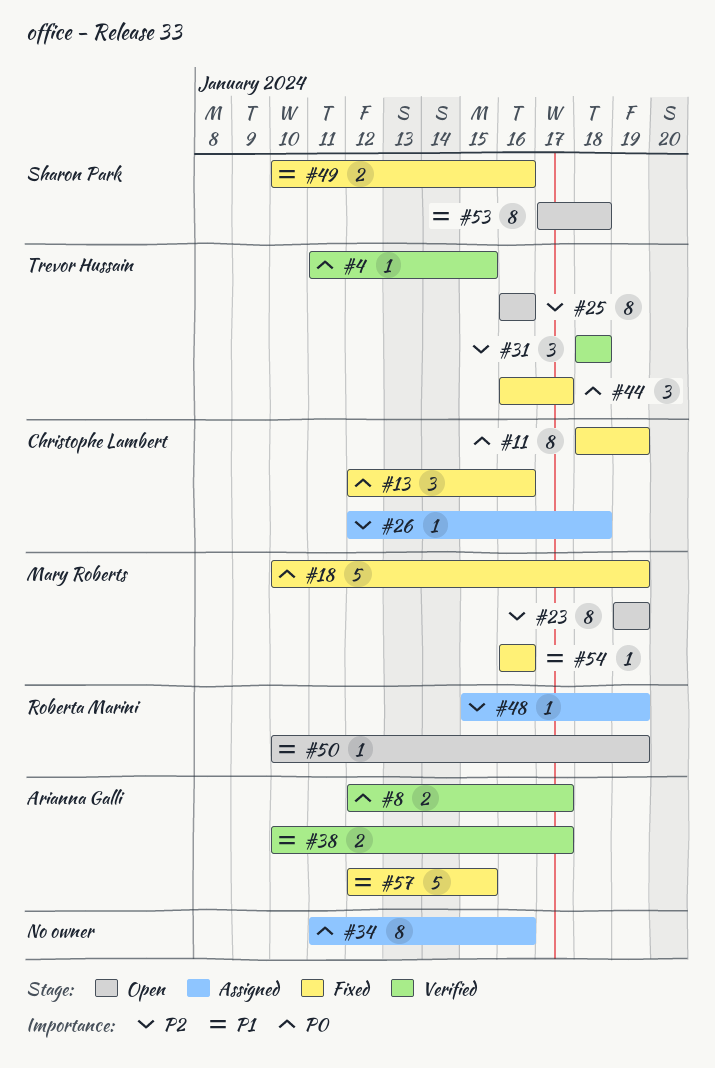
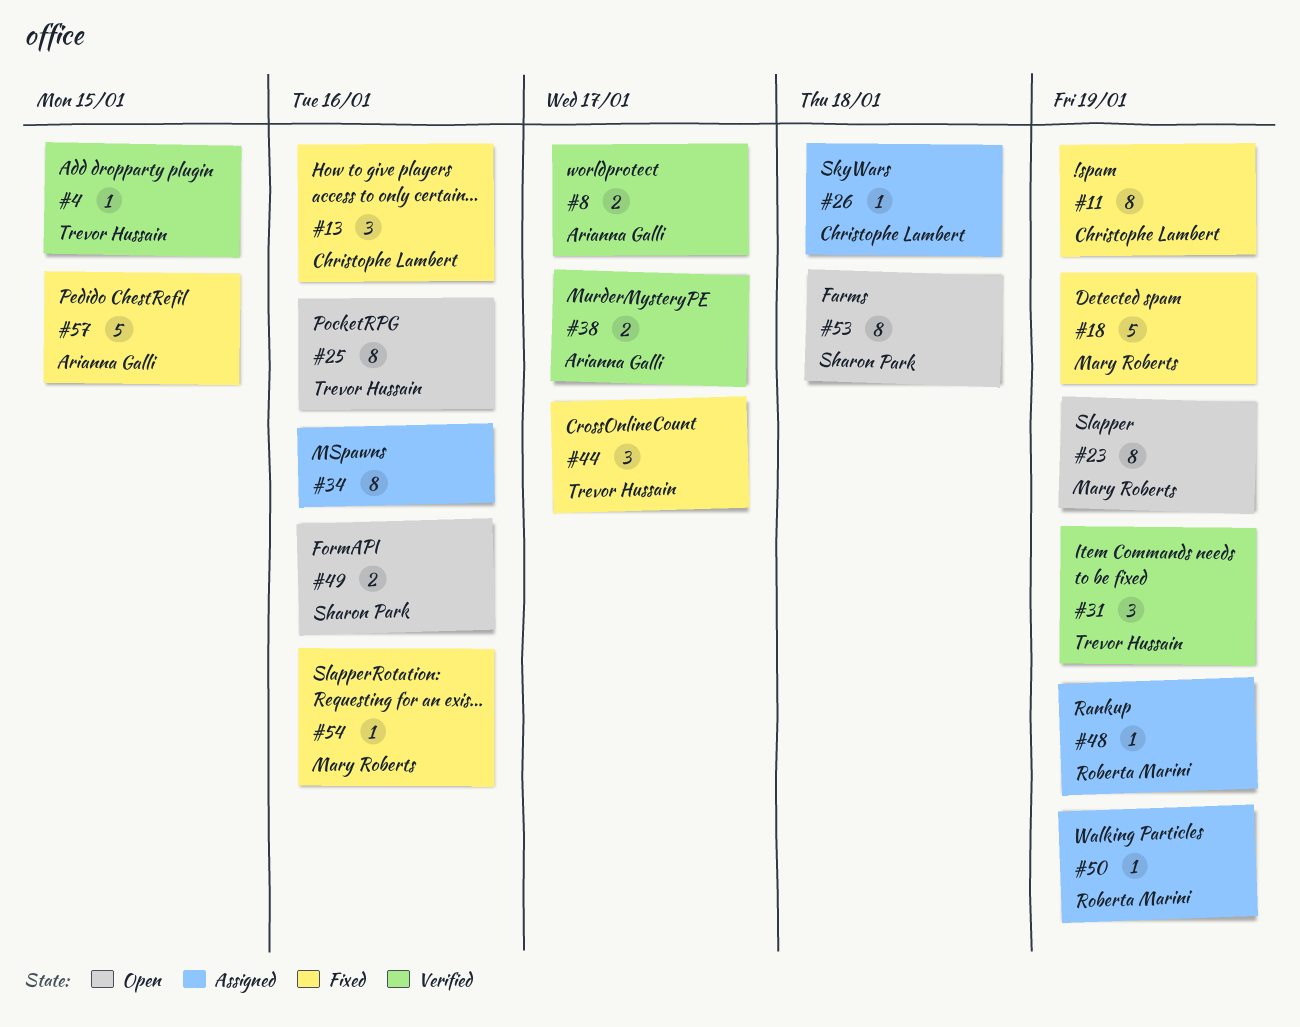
#31, due: Jan 18 -> Jan 19
#49, status: Fixed -> Open
#50, status: Open -> Assigned

